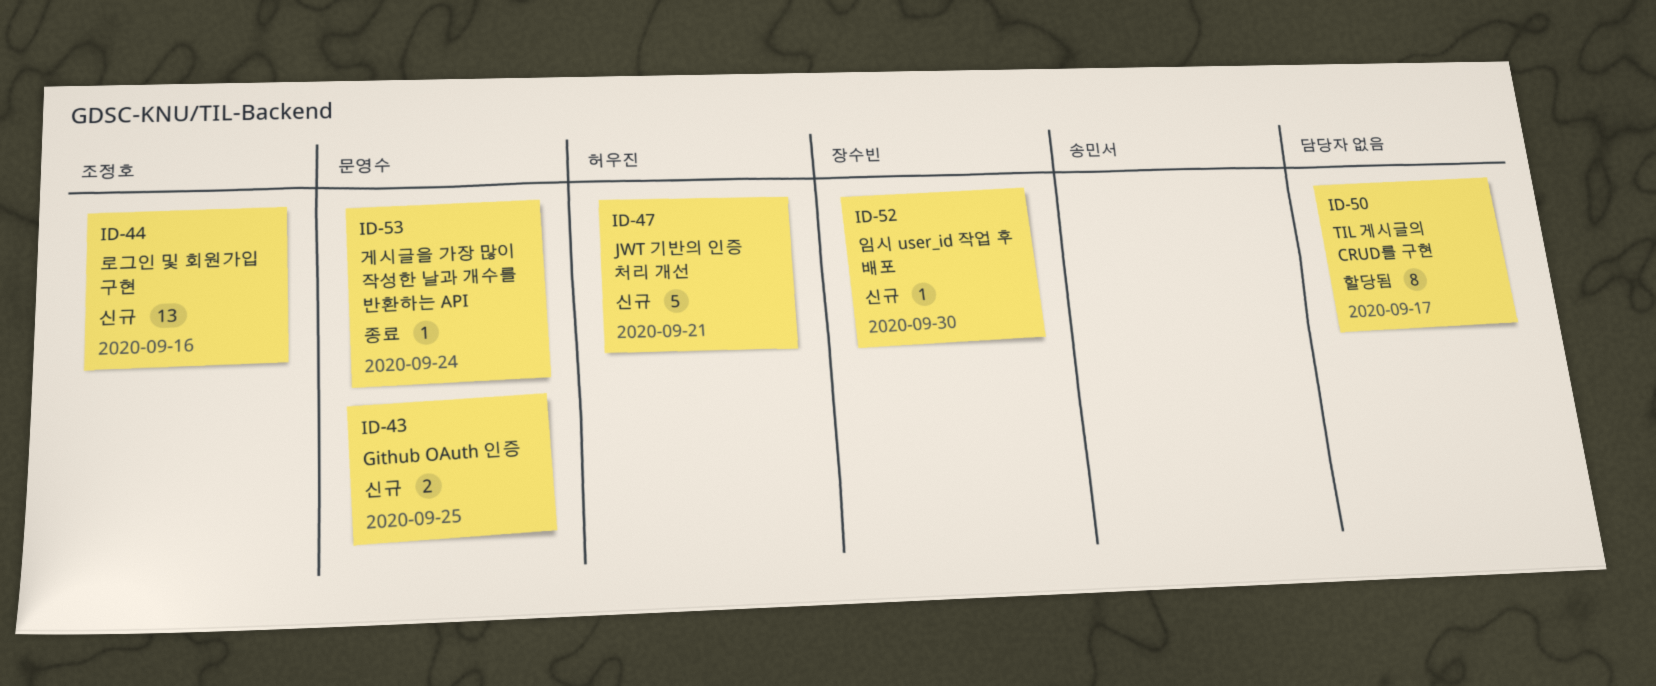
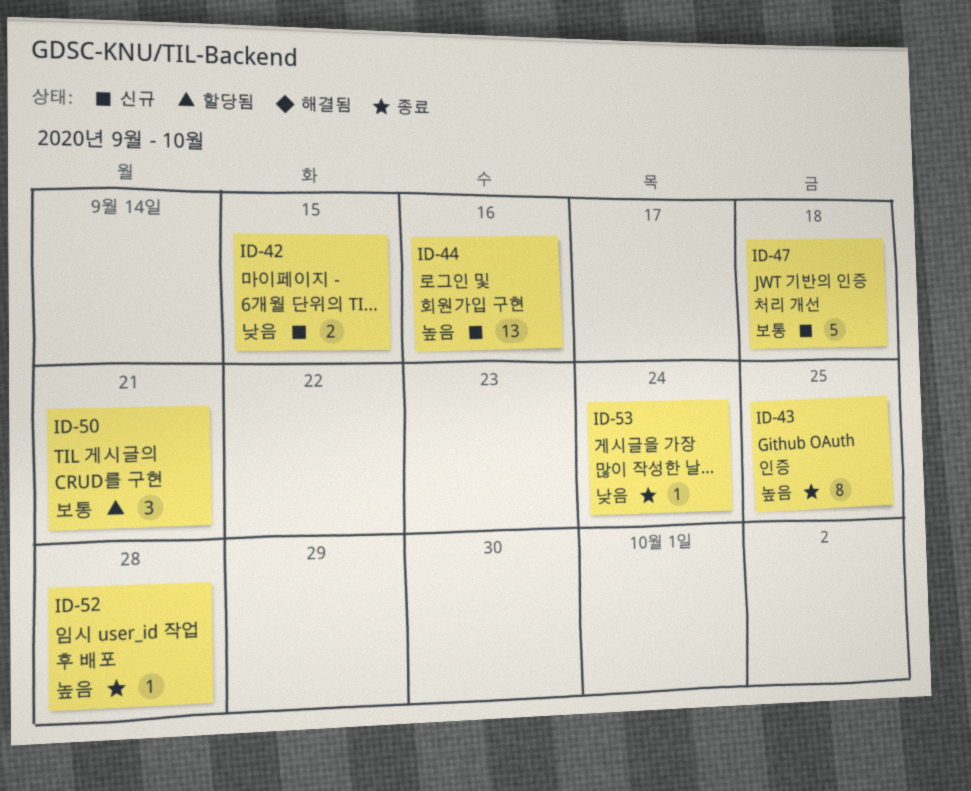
ID-42: none -> present
ID-43, status: 신규 -> 종료
ID-43, estimate: 2 -> 8
ID-47, due: Sep 21 -> Sep 18
ID-50, estimate: 8 -> 3
ID-50, due: Sep 17 -> Sep 21
ID-52, status: 신규 -> 종료
ID-52, due: Sep 30 -> Sep 28

